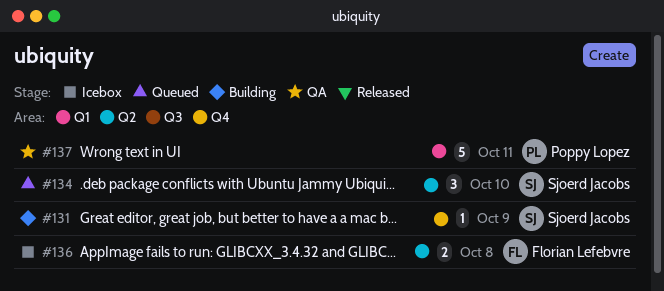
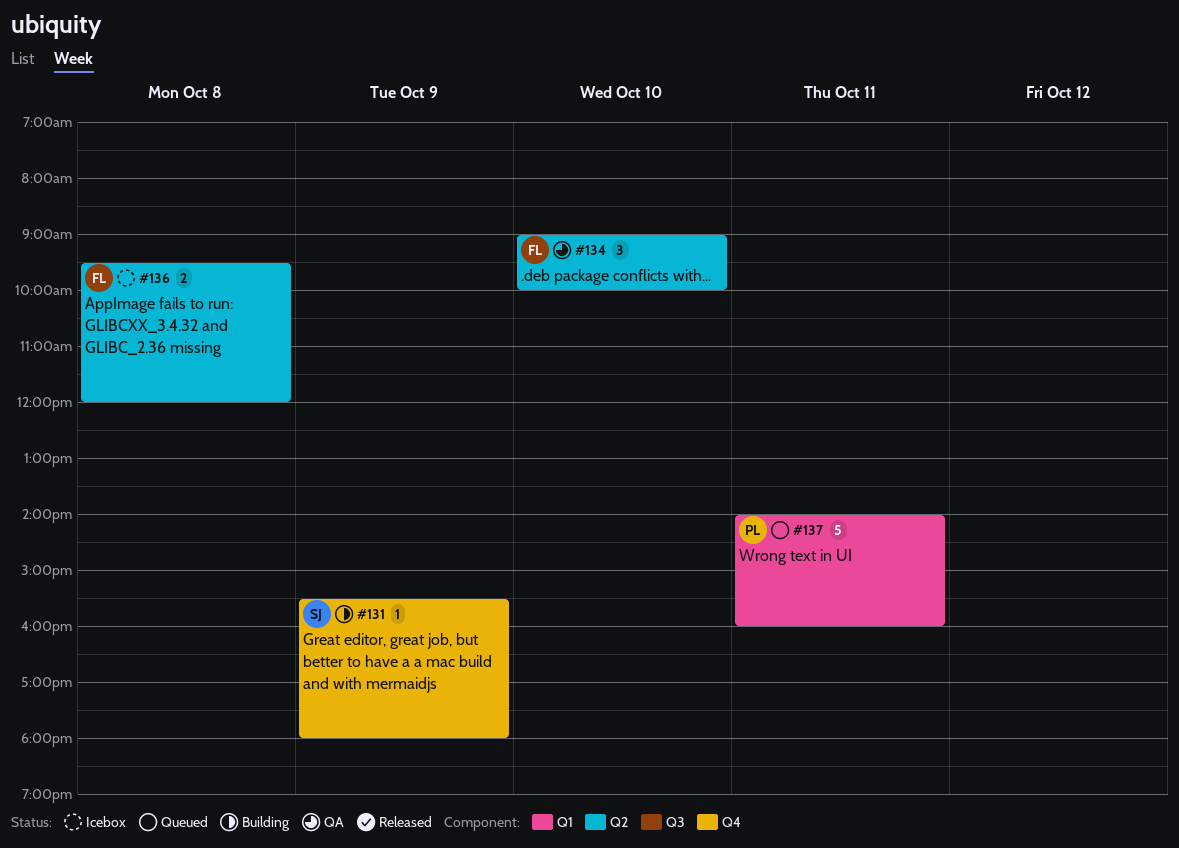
#134, status: Queued -> QA
#134, owner: Sjoerd Jacobs -> Florian Lefebvre
#137, status: QA -> Queued

